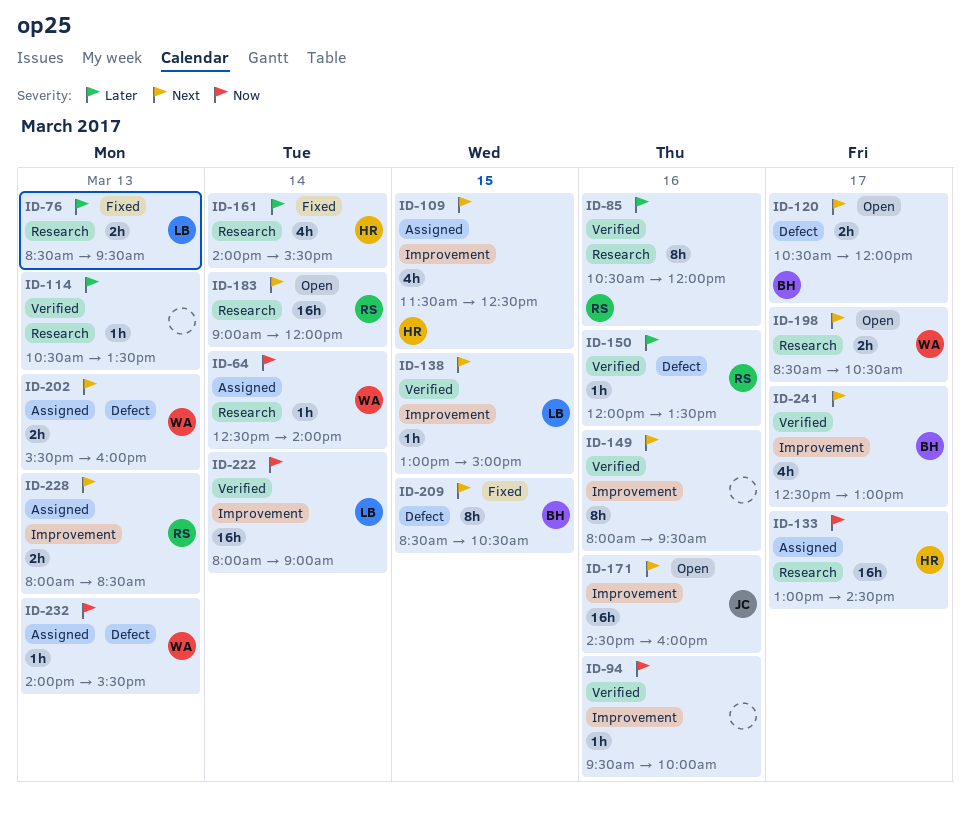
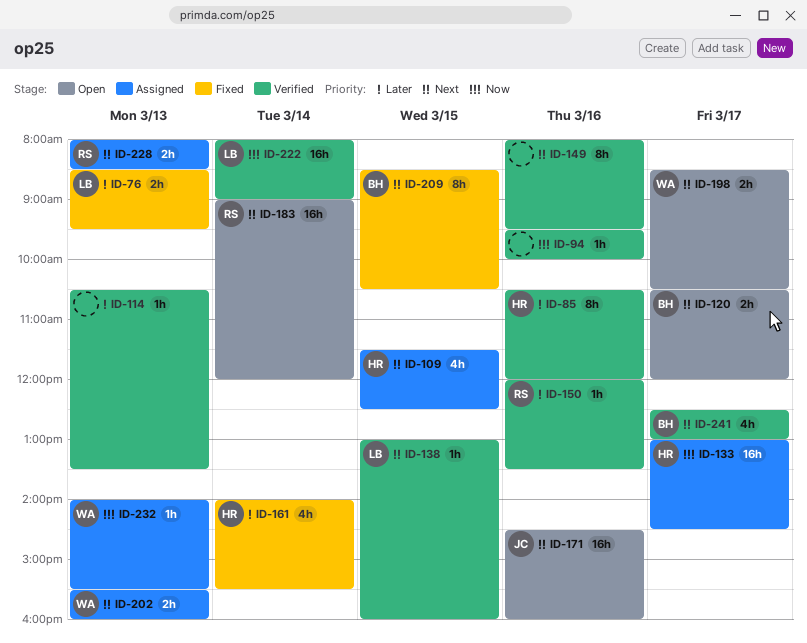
ID-64: present -> none
ID-85, owner: RS -> HR
ID-138, ends: 15:00 -> 16:00

